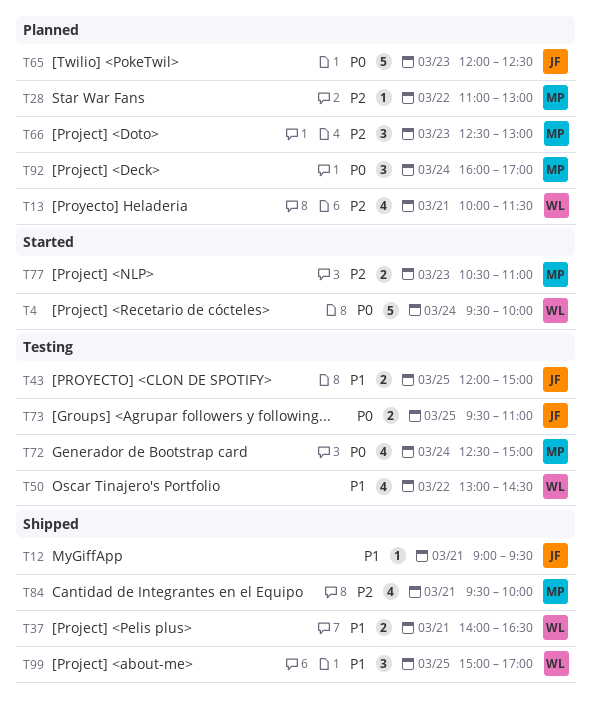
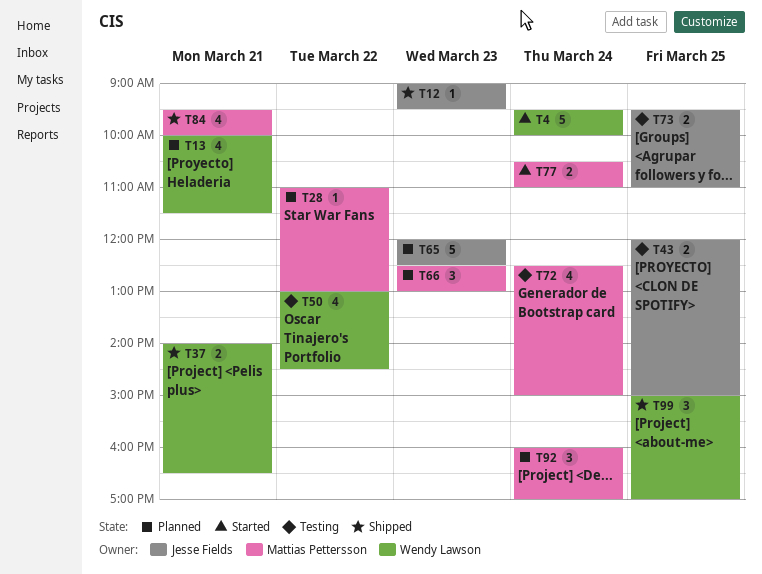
T12, day: Mar 21 -> Mar 23
T77, day: Mar 23 -> Mar 24

